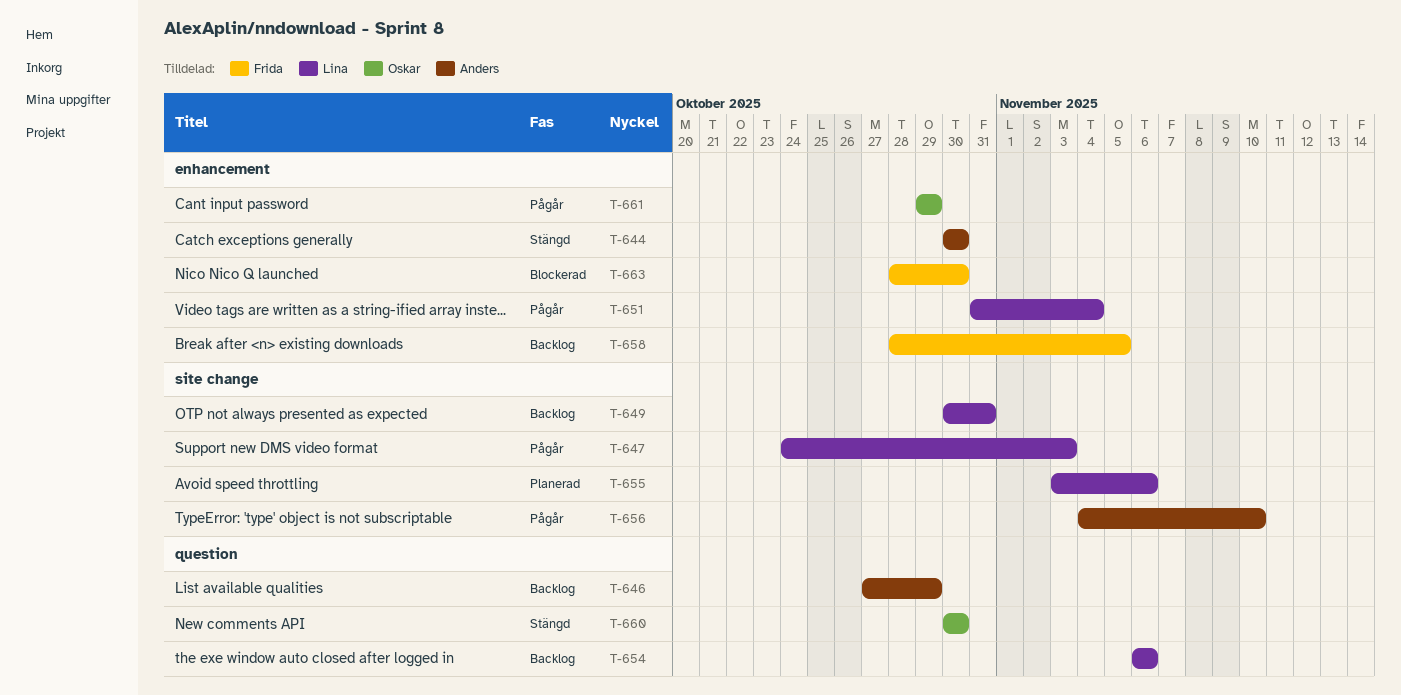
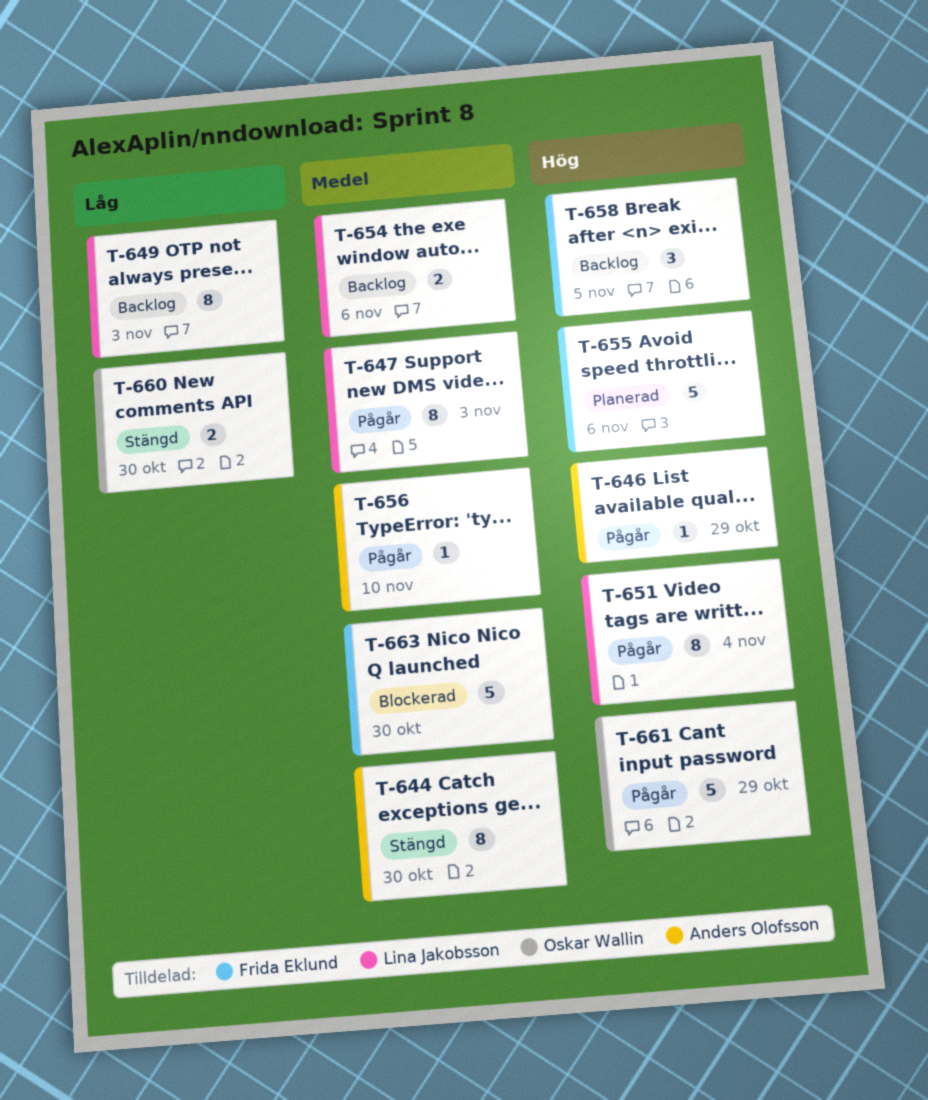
T-646, status: Backlog -> Pågår
T-649, due: Oct 31 -> Nov 3
T-655, owner: Lina Jakobsson -> Frida Eklund

